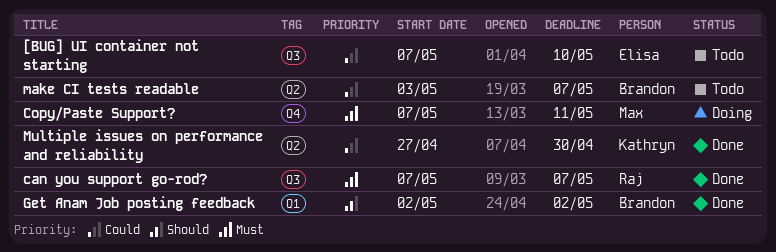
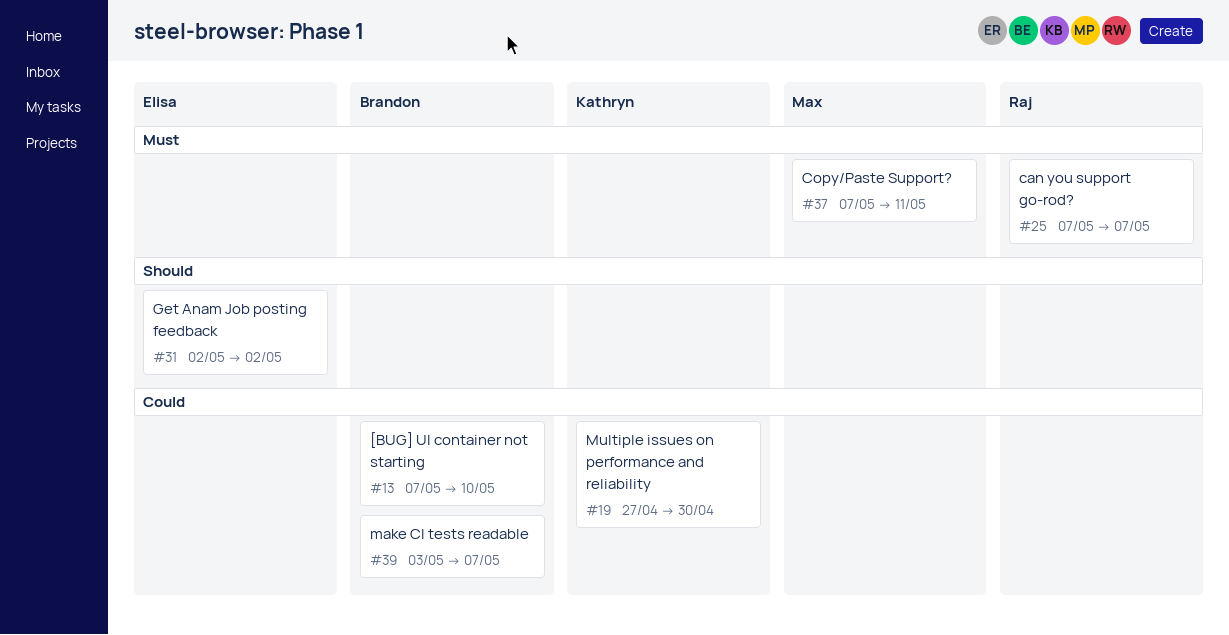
[BUG] UI container not starting, owner: Elisa -> Brandon
Get Anam Job posting feedback, owner: Brandon -> Elisa

